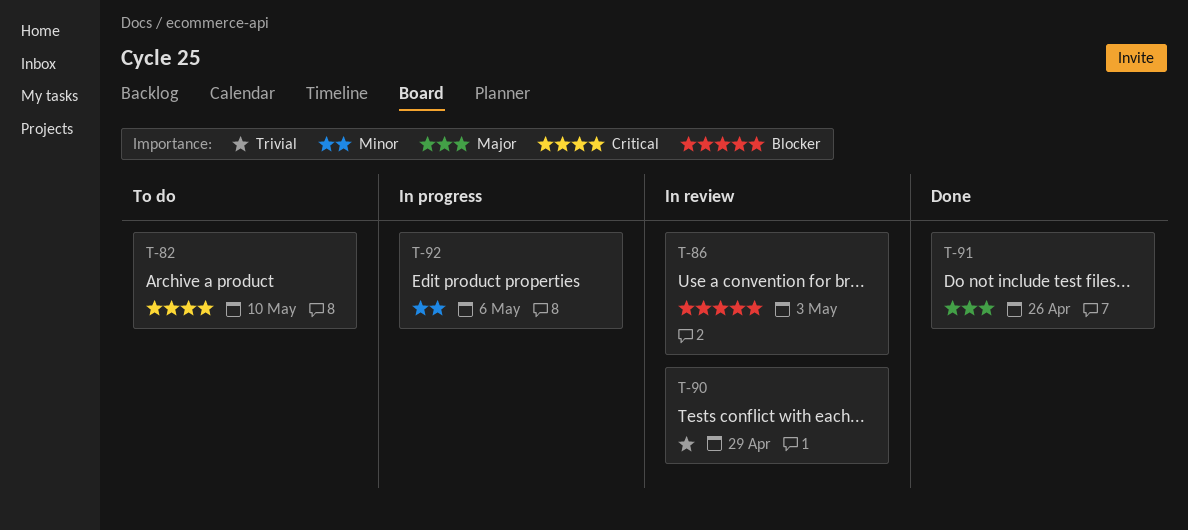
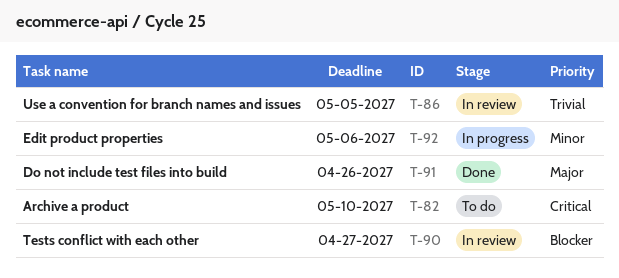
T-86, priority: Blocker -> Trivial
T-86, due: May 3 -> May 5
T-90, priority: Trivial -> Blocker
T-90, due: Apr 29 -> Apr 27

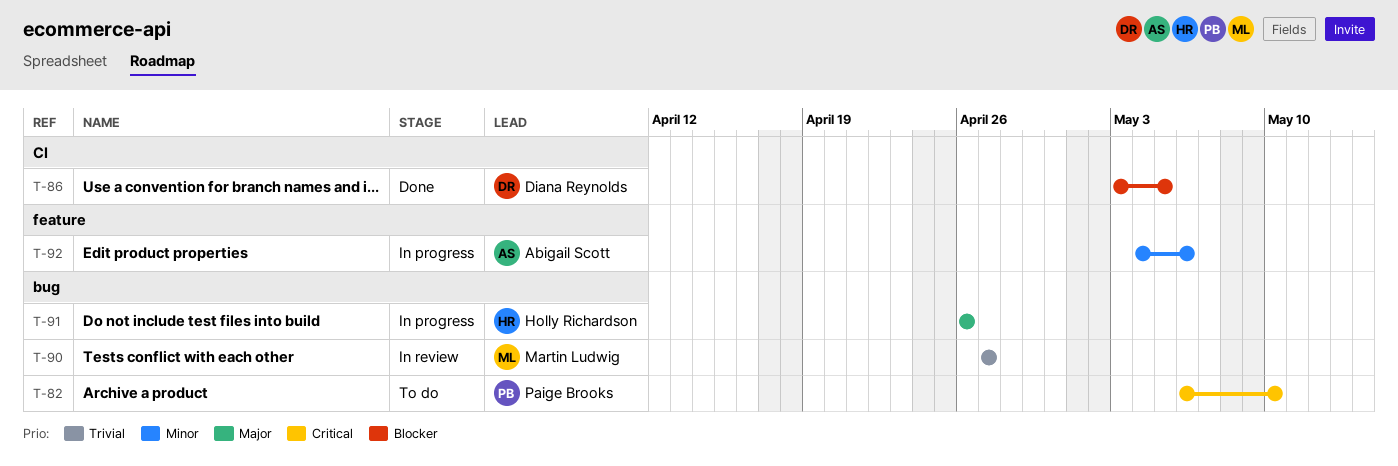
T-86, status: In review -> Done
T-86, priority: Trivial -> Blocker
T-90, priority: Blocker -> Trivial
T-91, status: Done -> In progress

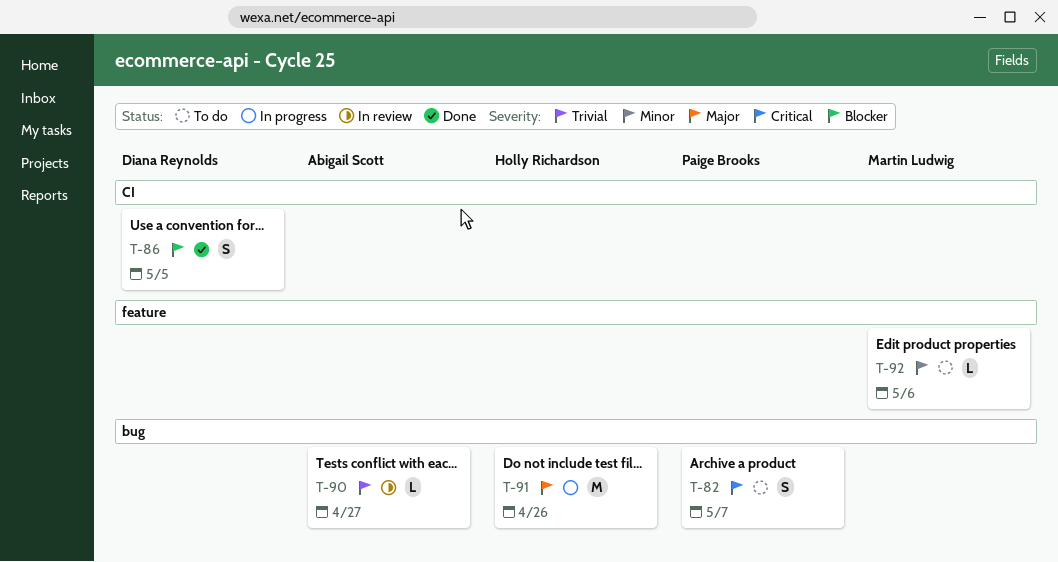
T-82, due: May 10 -> May 7
T-90, owner: Martin Ludwig -> Abigail Scott
T-92, status: In progress -> To do
T-92, owner: Abigail Scott -> Martin Ludwig

